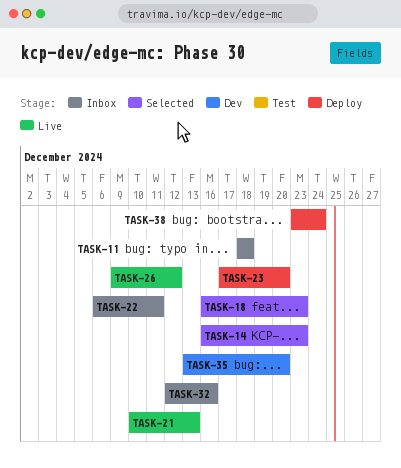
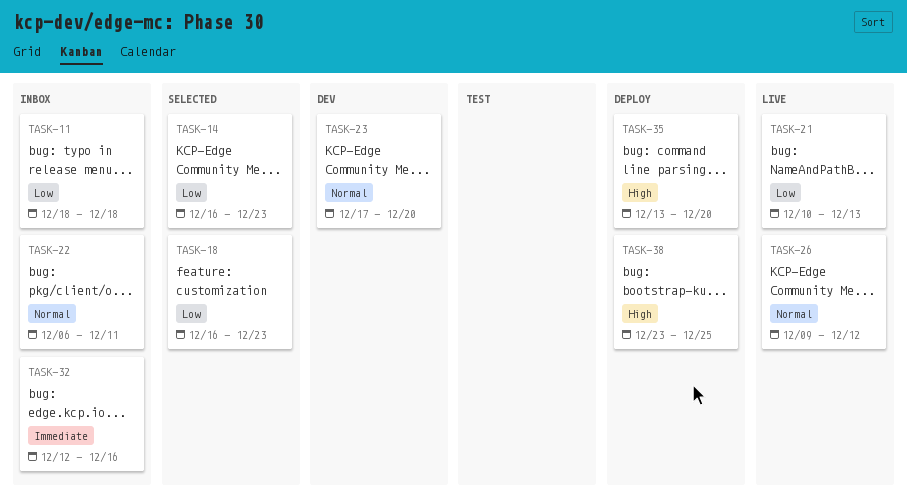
TASK-23, status: Deploy -> Dev
TASK-35, status: Dev -> Deploy
TASK-38, due: Dec 24 -> Dec 25

